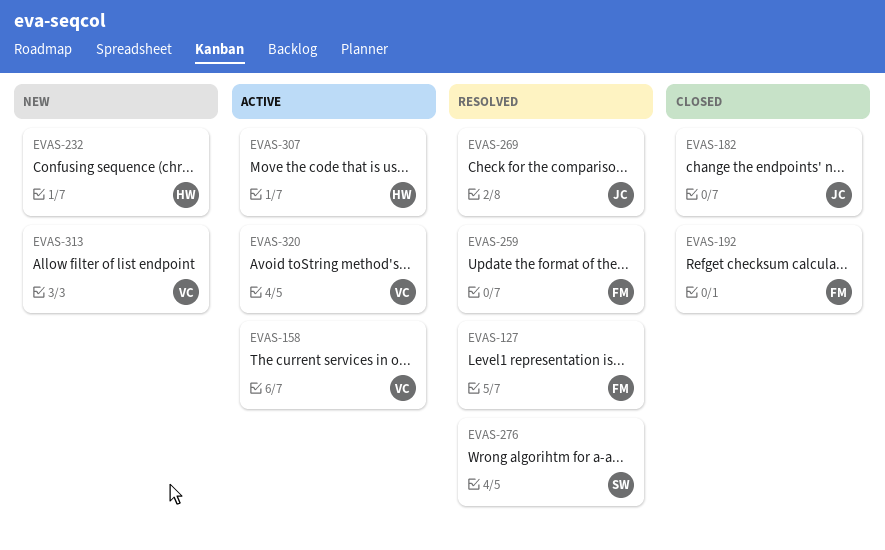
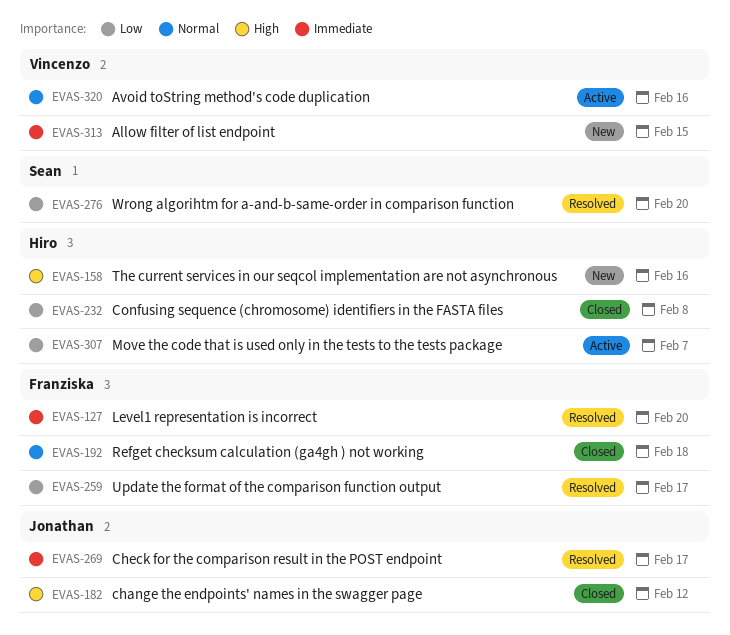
EVAS-158, status: Active -> New
EVAS-158, owner: Vincenzo -> Hiro
EVAS-232, status: New -> Closed

